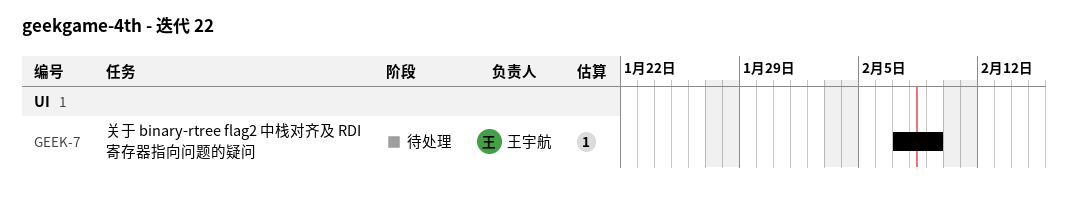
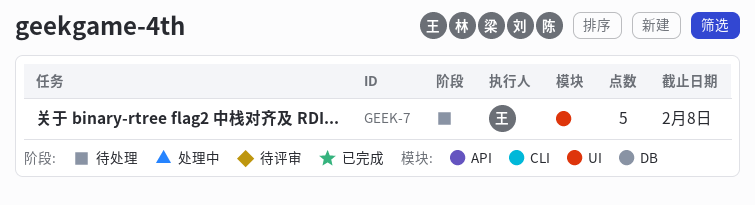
GEEK-7, estimate: 1 -> 5
GEEK-7, due: Feb 9 -> Feb 8

